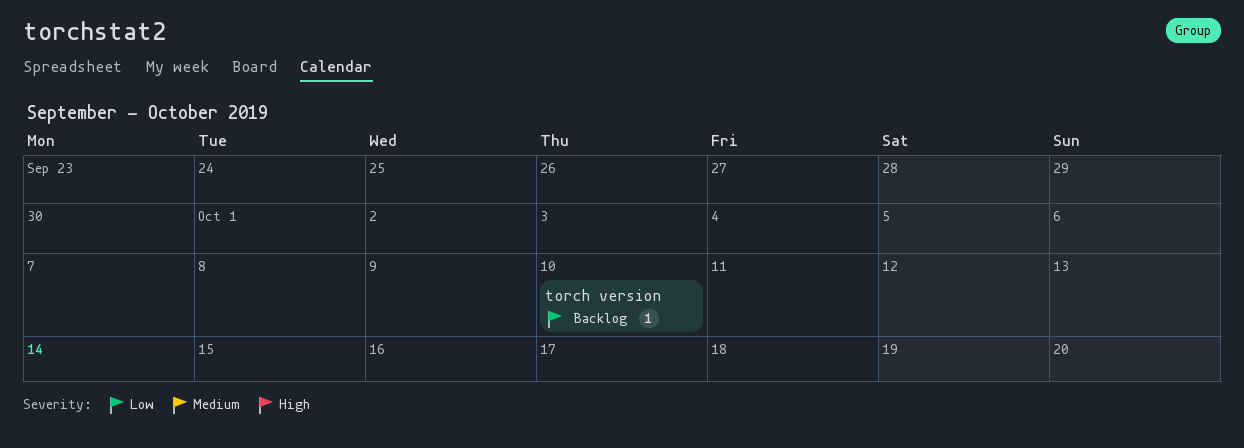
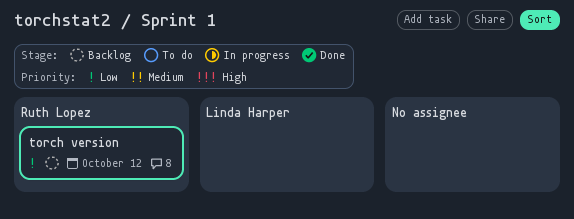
torch version, due: Oct 10 -> Oct 12

